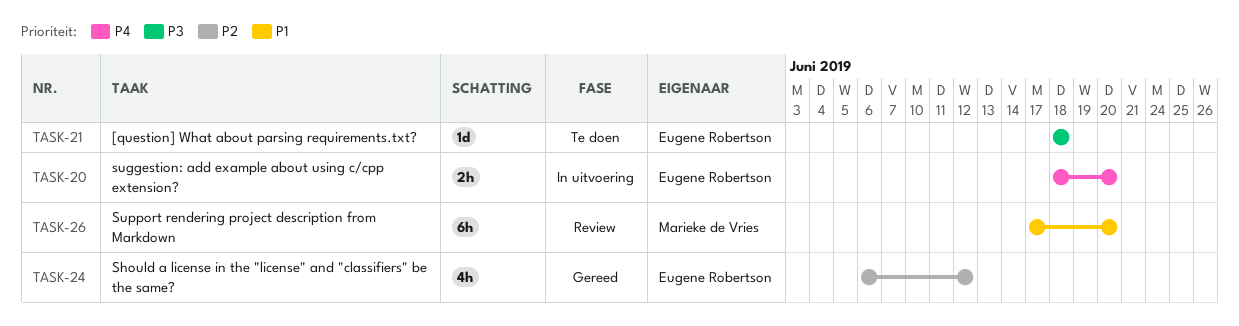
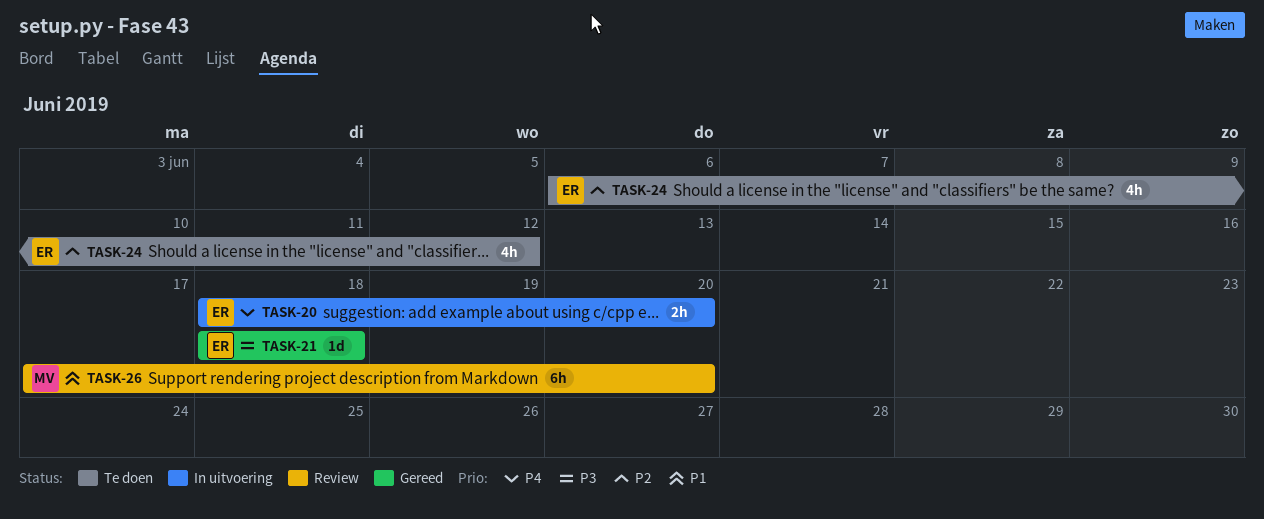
TASK-21, status: Te doen -> Gereed
TASK-24, status: Gereed -> Te doen

